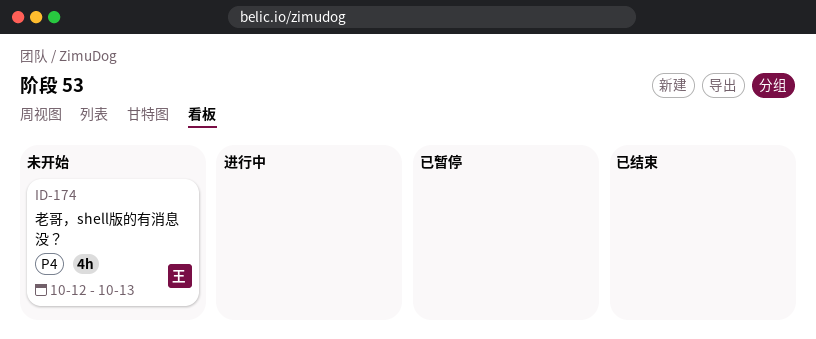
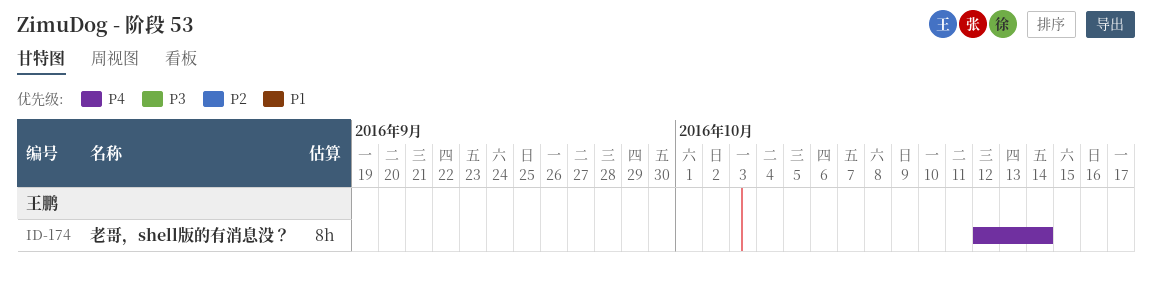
ID-174, estimate: 4h -> 8h
ID-174, due: Oct 13 -> Oct 14

